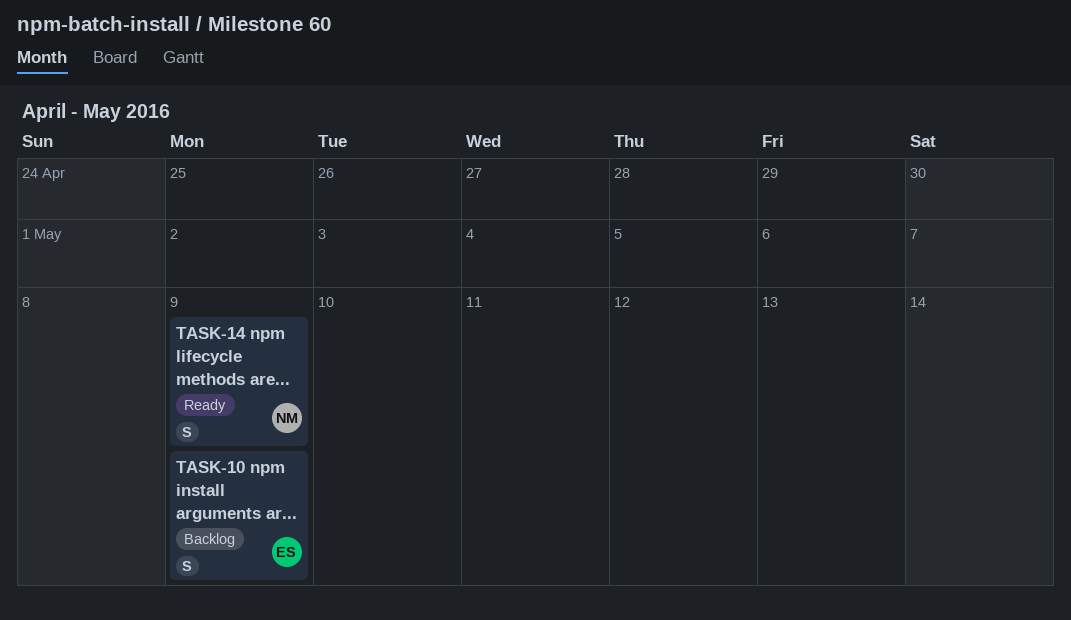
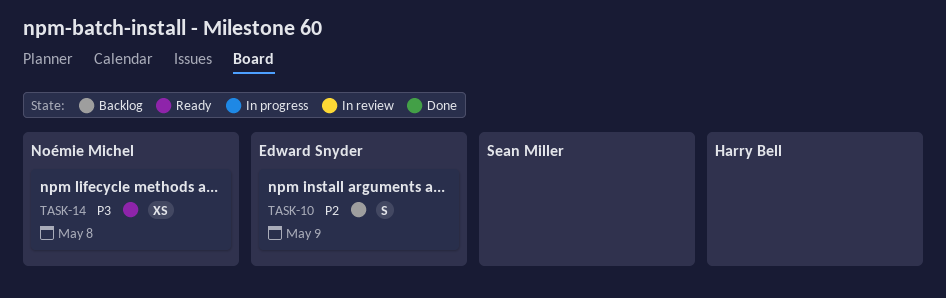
TASK-14, estimate: S -> XS
TASK-14, due: May 9 -> May 8

